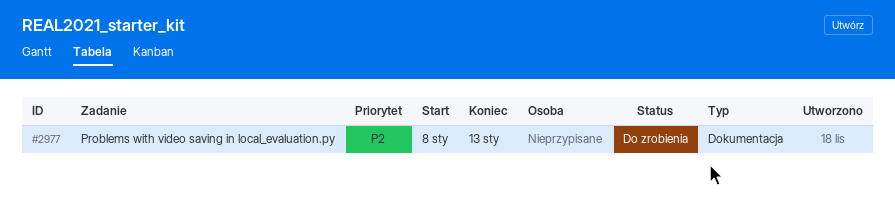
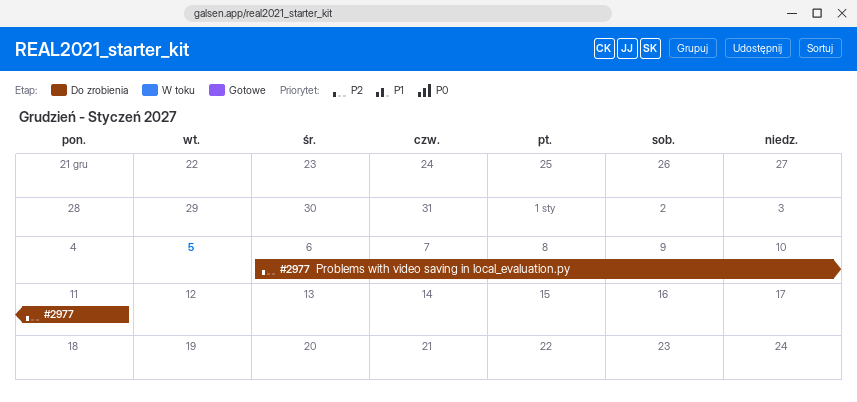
#2977, start: Jan 8 -> Jan 6
#2977, due: Jan 13 -> Jan 11

